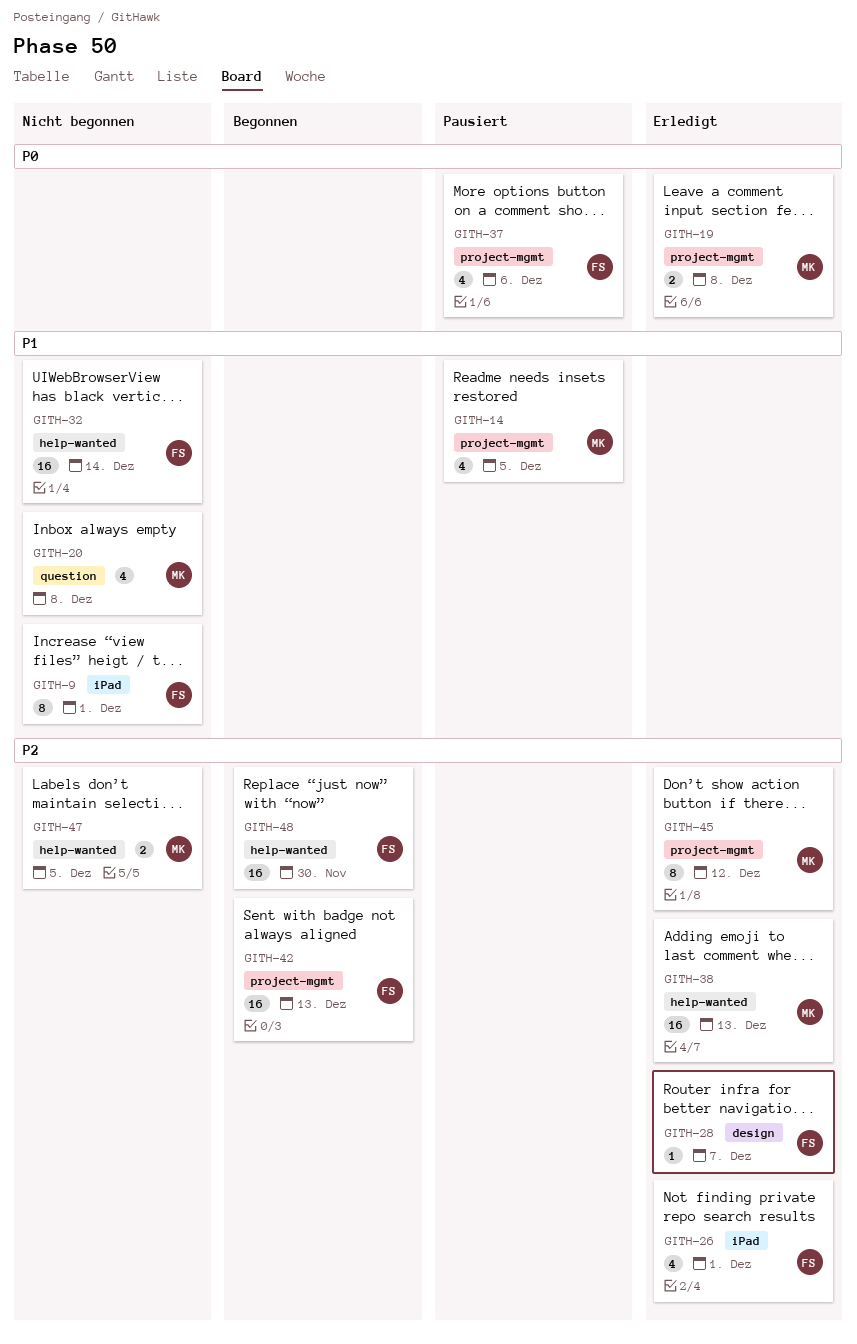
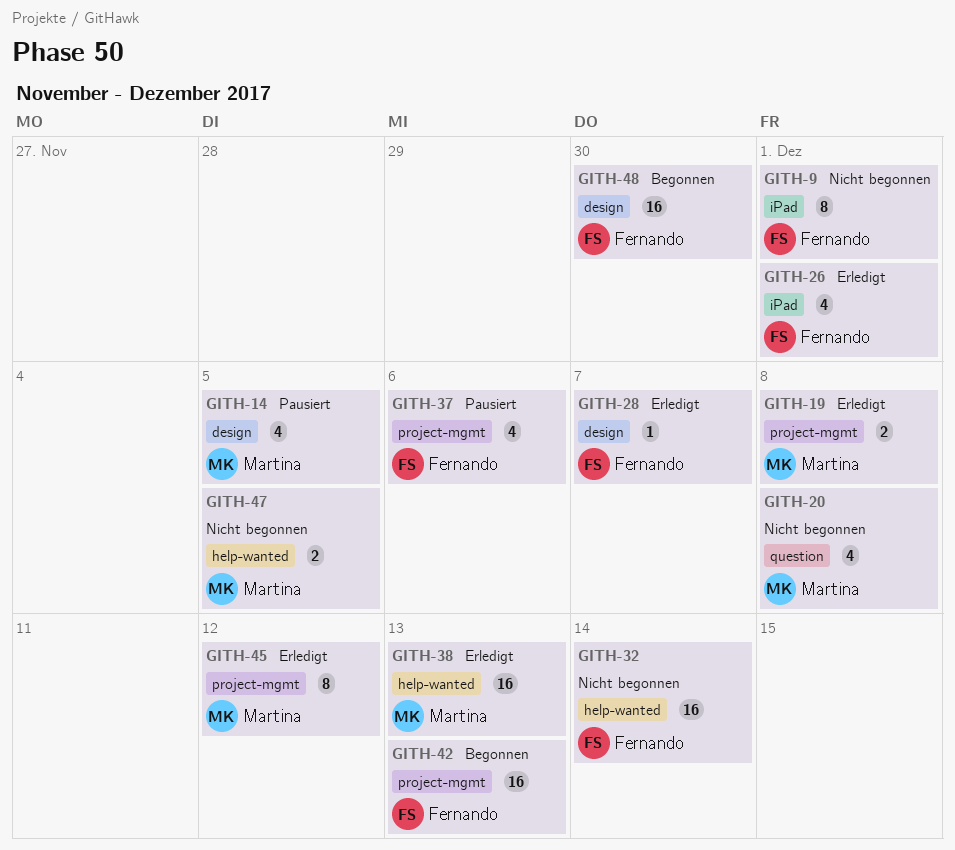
GITH-14, label: project-mgmt -> design
GITH-48, label: help-wanted -> design

